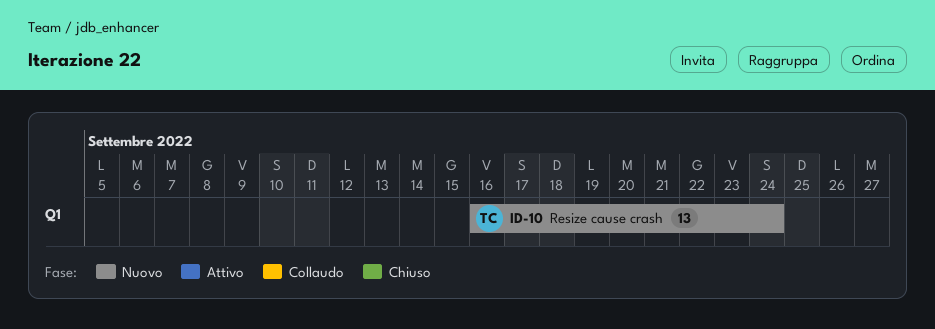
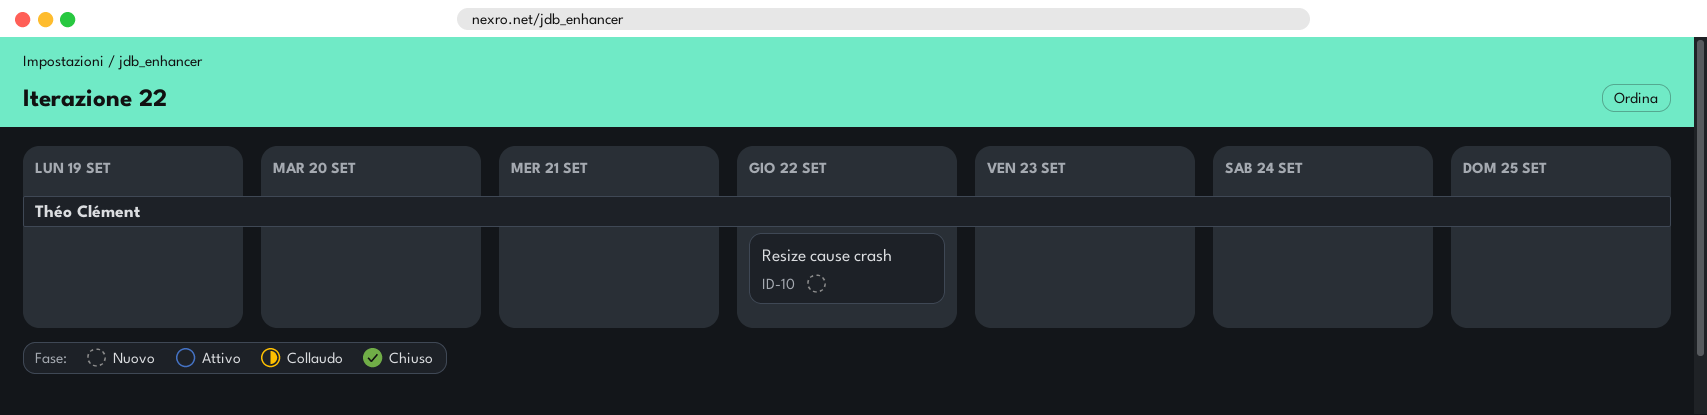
ID-10, due: Sep 24 -> Sep 22

